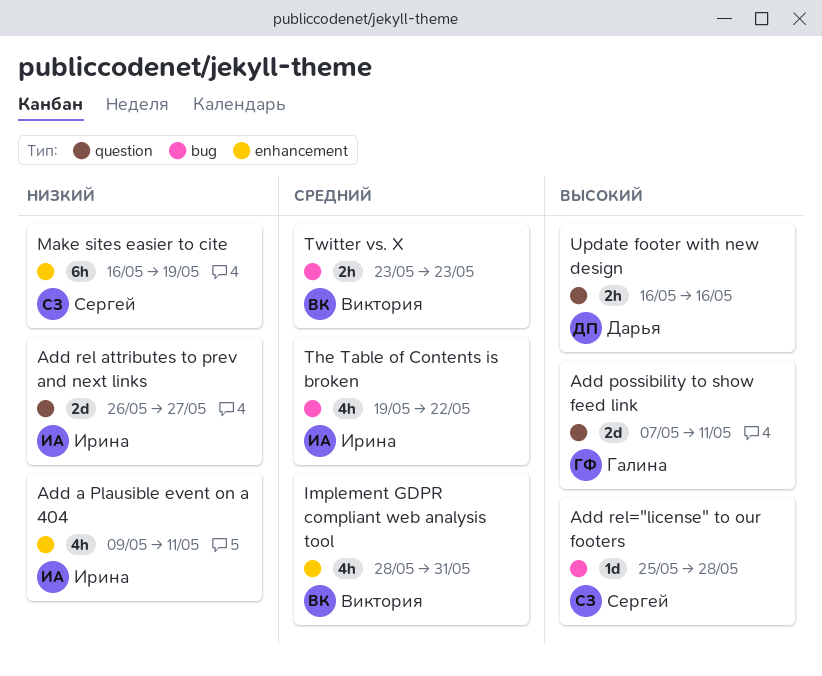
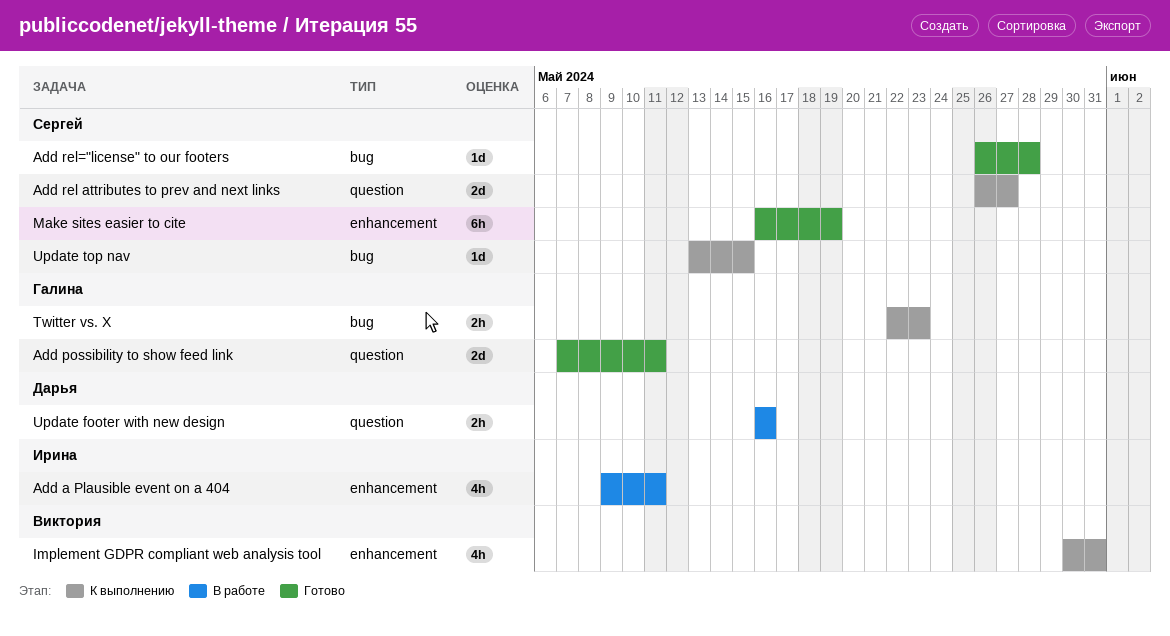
Add rel attributes to prev and next links, owner: Ирина -> Сергей
Add rel="license" to our footers, start: May 25 -> May 26
Implement GDPR compliant web analysis tool, start: May 28 -> May 30
The Table of Contents is broken: present -> none
Twitter vs. X, owner: Виктория -> Галина
Twitter vs. X, start: May 23 -> May 22
Update top nav: none -> present

